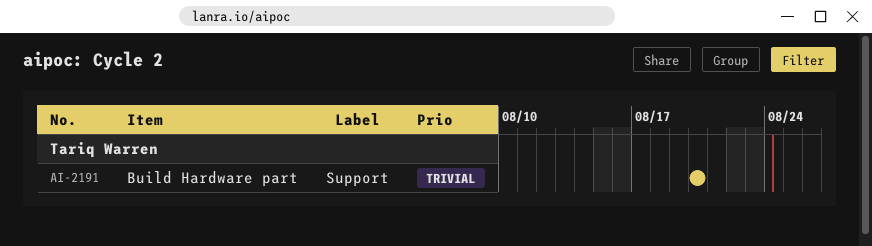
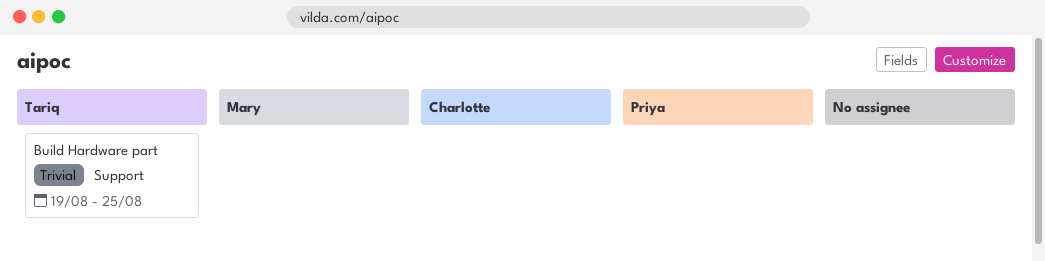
Build Hardware part, start: Aug 20 -> Aug 19
Build Hardware part, due: Aug 20 -> Aug 25

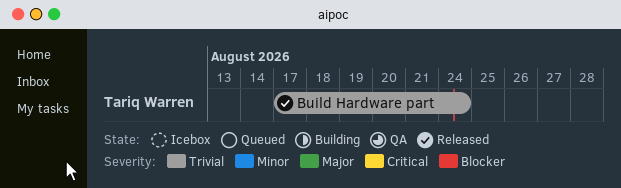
Build Hardware part, start: Aug 19 -> Aug 17
Build Hardware part, due: Aug 25 -> Aug 24

